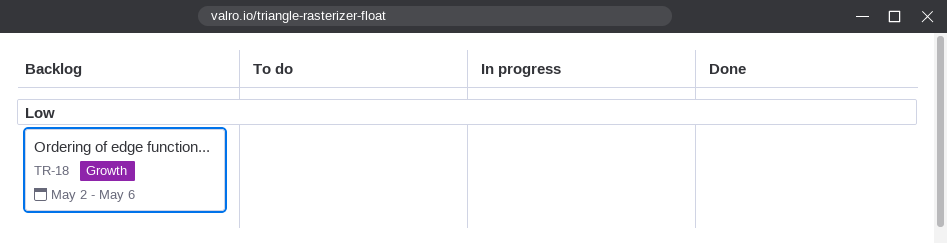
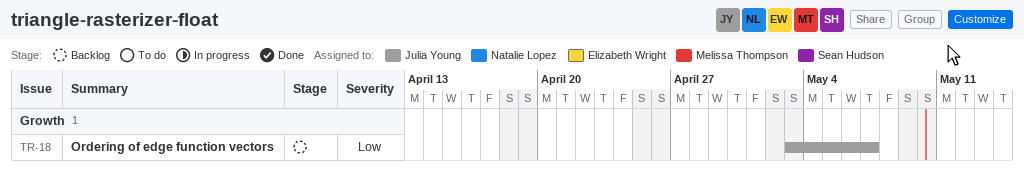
TR-18, start: May 2 -> May 3
TR-18, due: May 6 -> May 7

